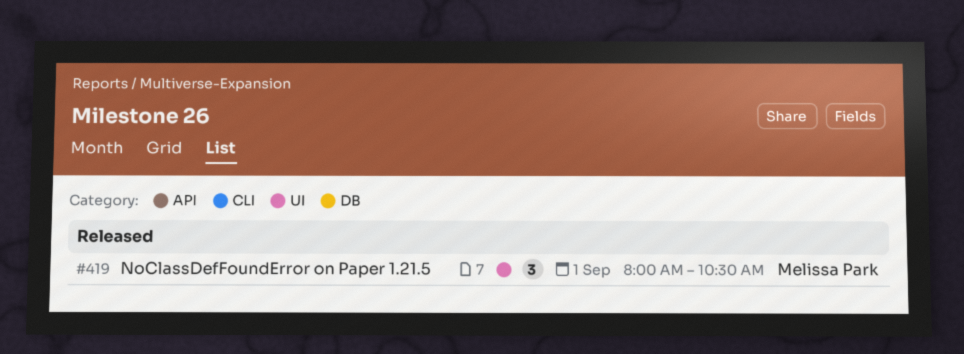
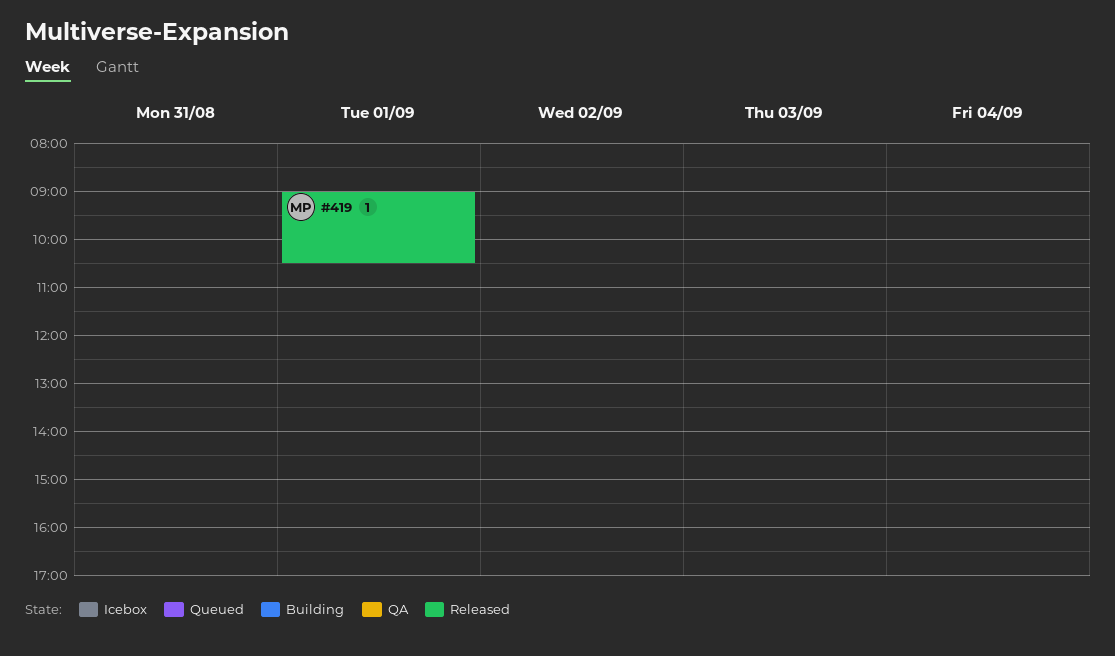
#419, estimate: 3 -> 1
#419, begins: 08:00 -> 09:00

